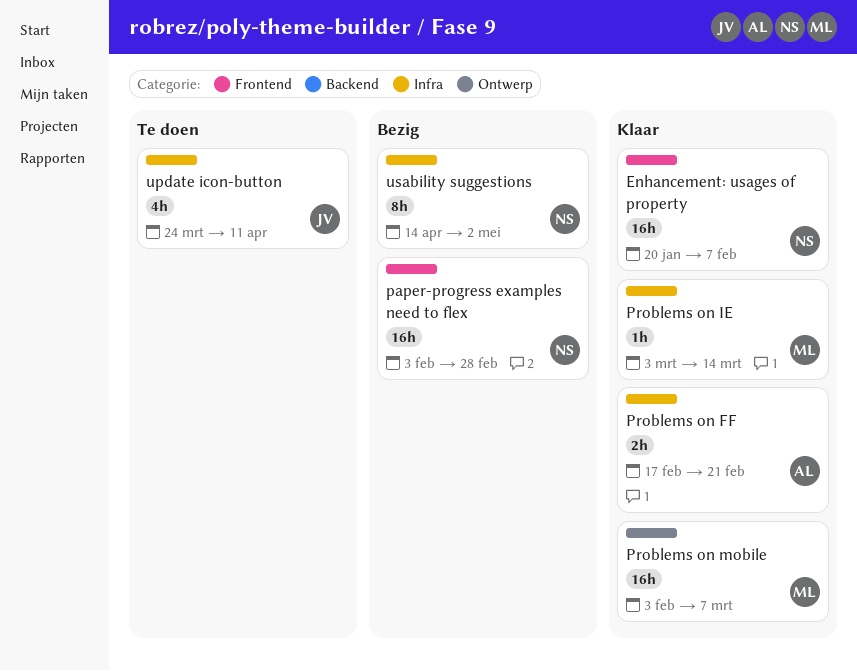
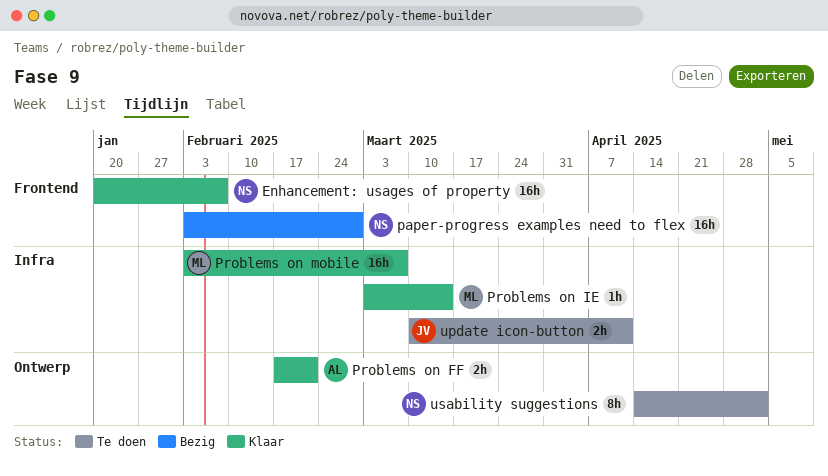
Problems on FF, label: Infra -> Ontwerp
Problems on mobile, label: Ontwerp -> Infra
update icon-button, estimate: 4h -> 2h
update icon-button, start: Mar 24 -> Mar 10
usability suggestions, status: Bezig -> Te doen
usability suggestions, label: Infra -> Ontwerp

